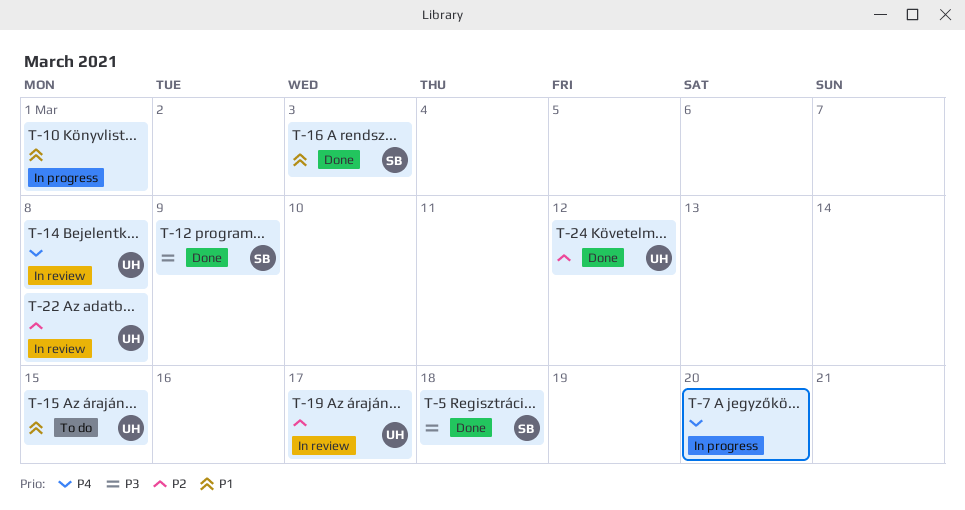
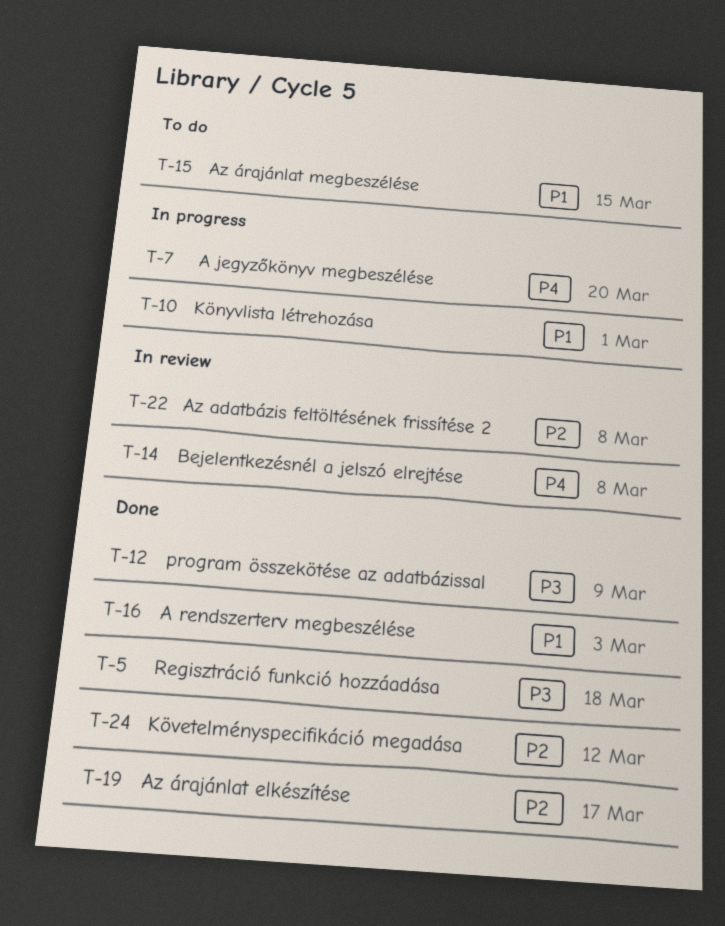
T-19, status: In review -> Done

